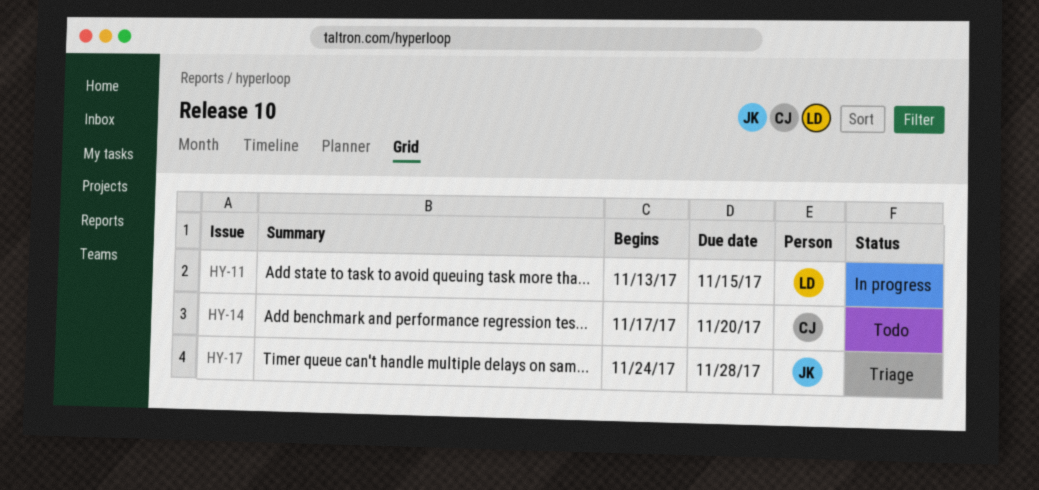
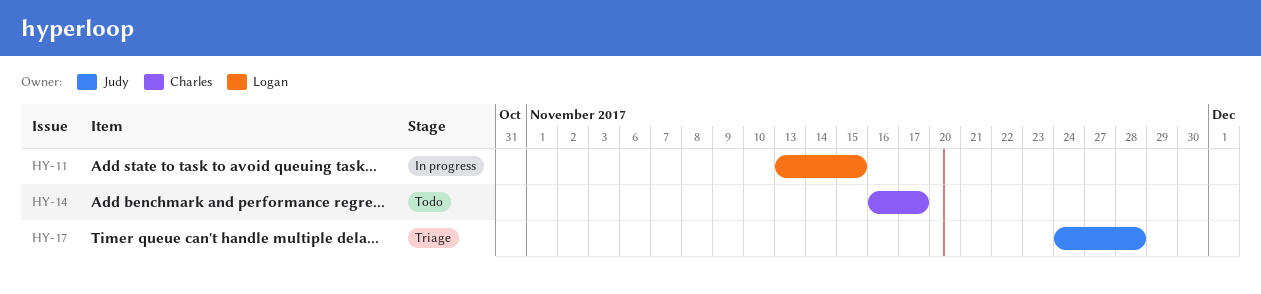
HY-14, start: Nov 17 -> Nov 16
HY-14, due: Nov 20 -> Nov 17

